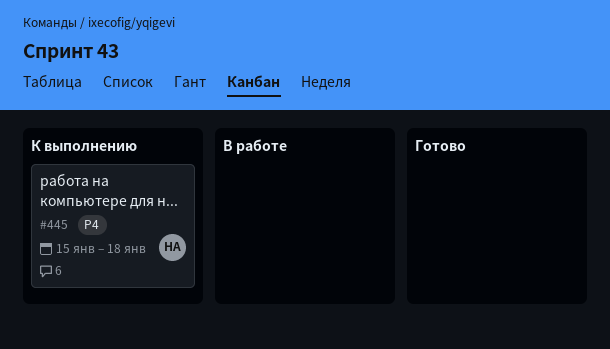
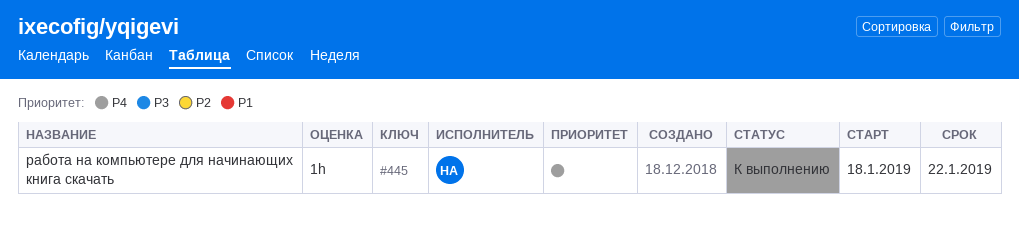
#445, start: Jan 15 -> Jan 18
#445, due: Jan 18 -> Jan 22

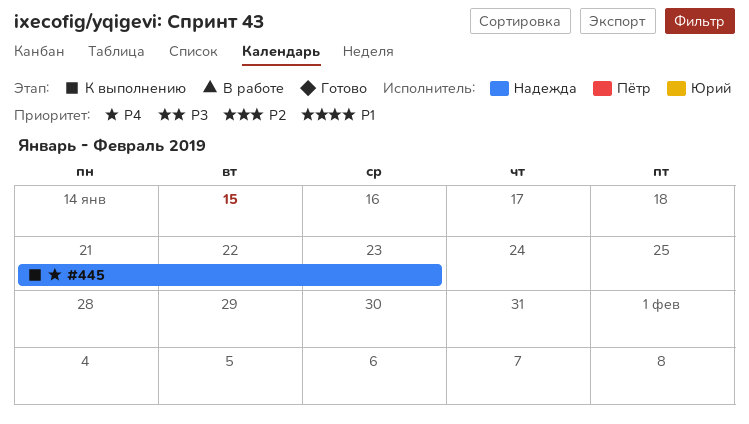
#445, start: Jan 18 -> Jan 21
#445, due: Jan 22 -> Jan 23

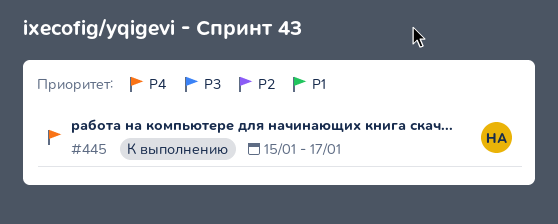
#445, start: Jan 21 -> Jan 15
#445, due: Jan 23 -> Jan 17

